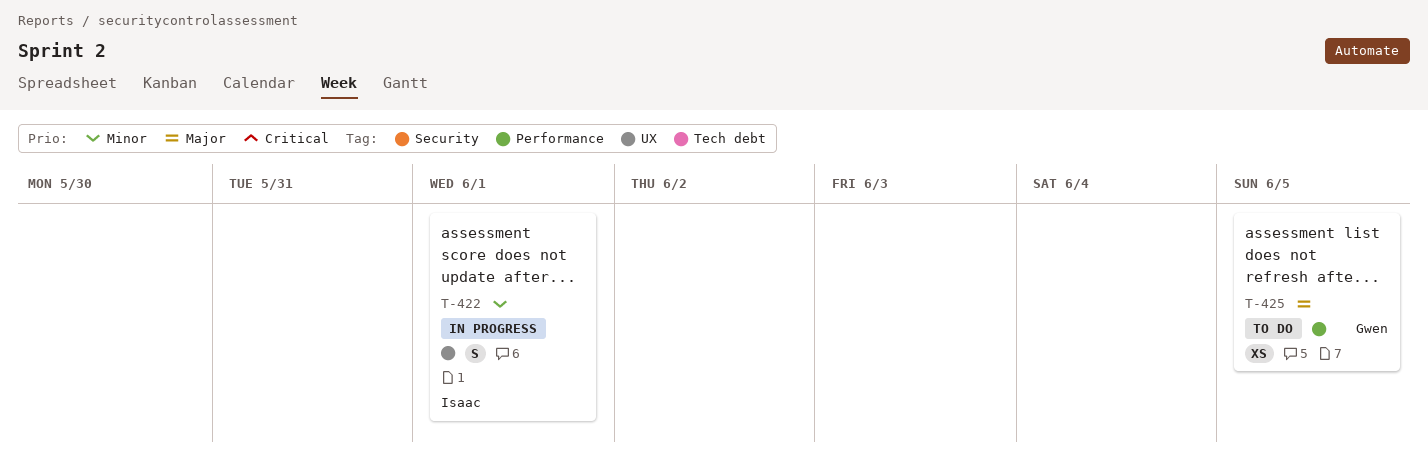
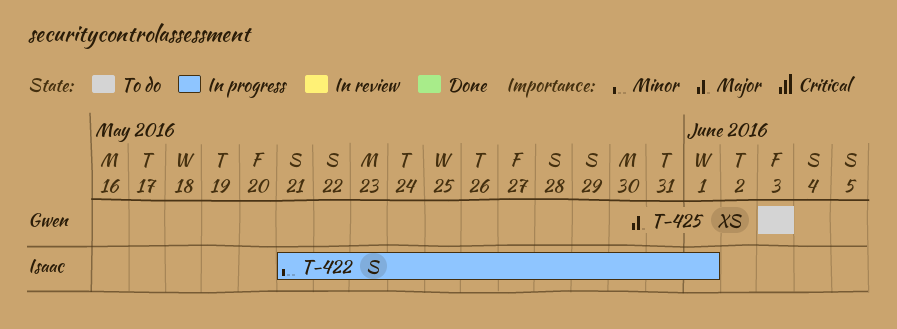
T-425, due: Jun 5 -> Jun 3

